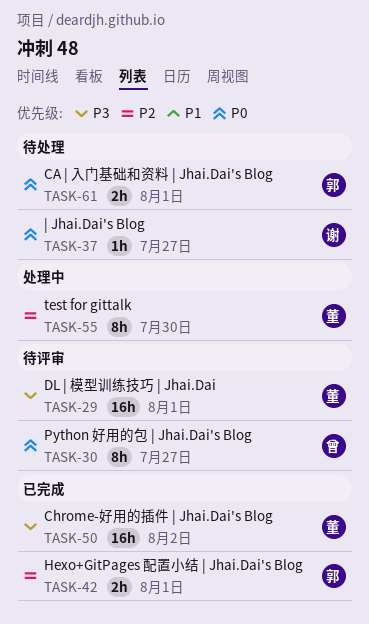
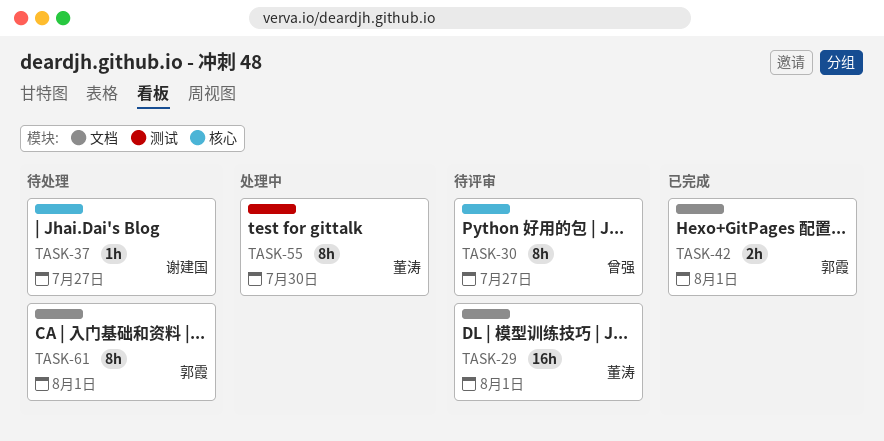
TASK-50: present -> none
TASK-61, estimate: 2h -> 8h

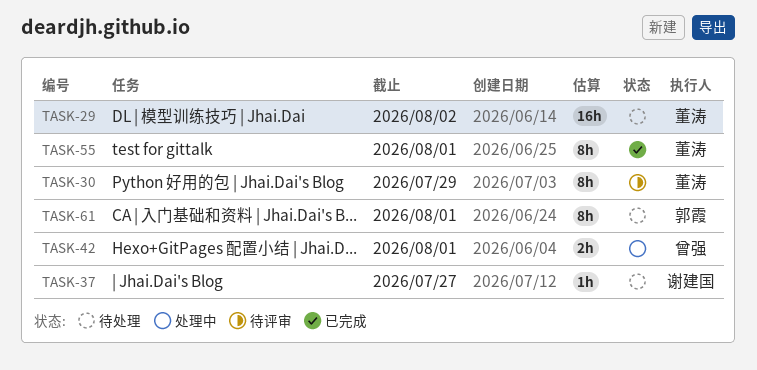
TASK-29, status: 待评审 -> 待处理
TASK-29, due: Aug 1 -> Aug 2
TASK-30, owner: 曾强 -> 董涛
TASK-30, due: Jul 27 -> Jul 29
TASK-42, status: 已完成 -> 处理中
TASK-42, owner: 郭霞 -> 曾强
TASK-55, status: 处理中 -> 已完成
TASK-55, due: Jul 30 -> Aug 1

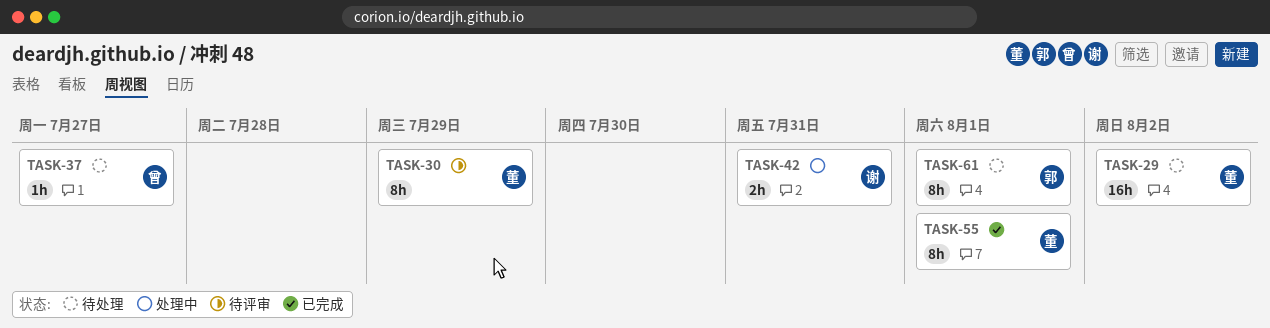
TASK-37, owner: 谢建国 -> 曾强
TASK-42, owner: 曾强 -> 谢建国
TASK-42, due: Aug 1 -> Jul 31

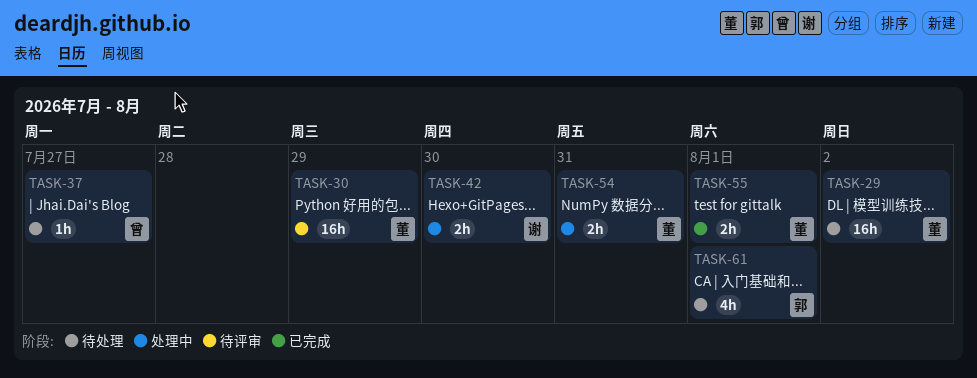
TASK-30, estimate: 8h -> 16h
TASK-42, due: Jul 31 -> Jul 30
TASK-54: none -> present
TASK-55, estimate: 8h -> 2h
TASK-61, estimate: 8h -> 4h

